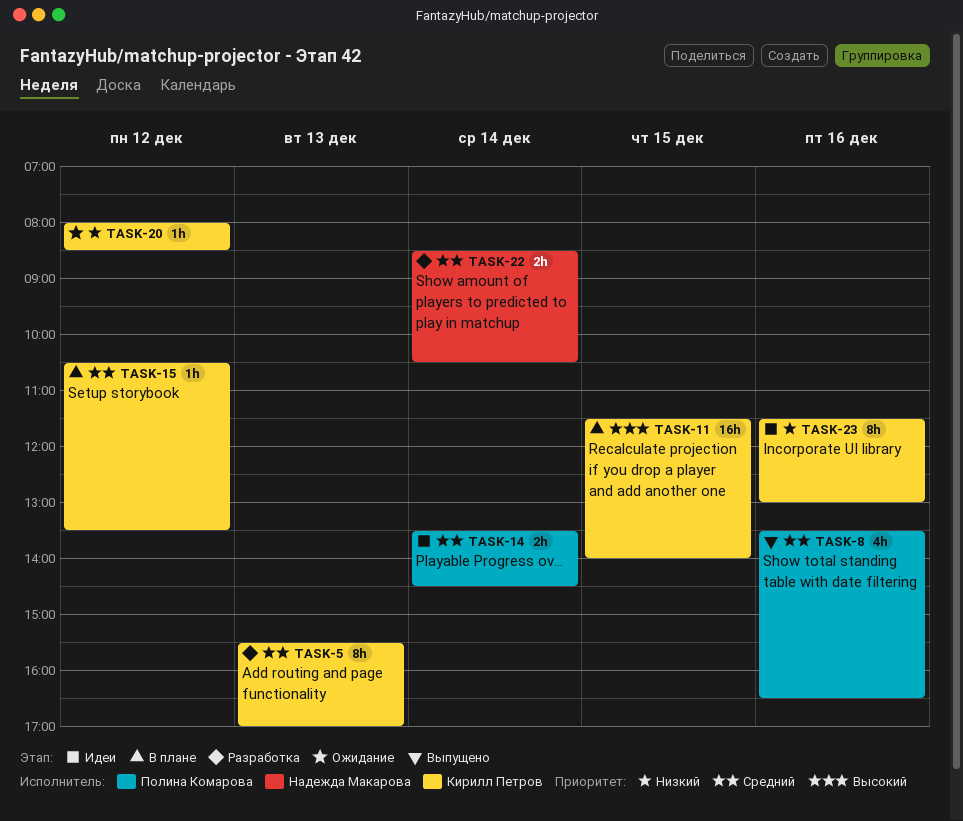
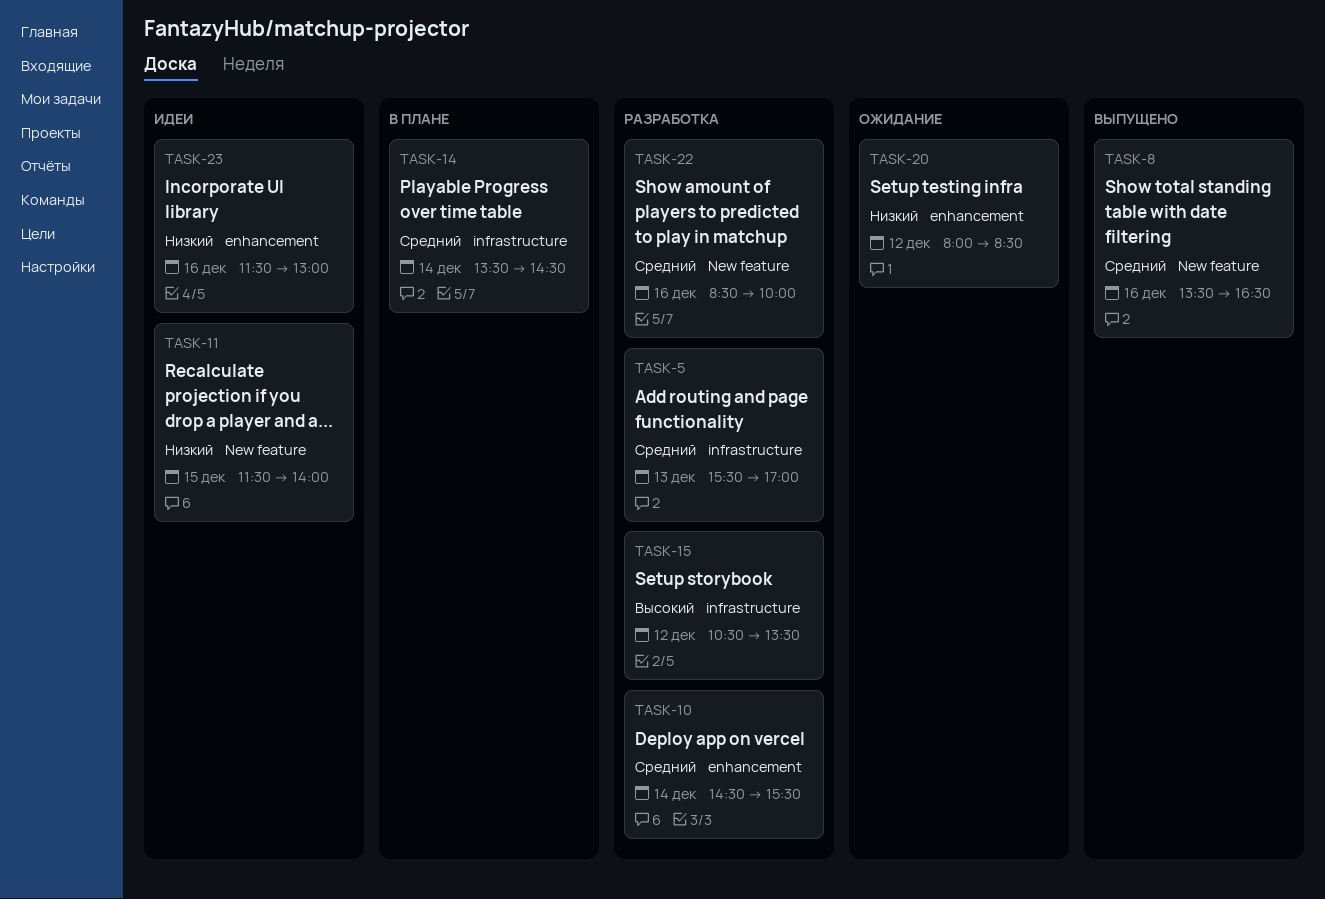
TASK-10: none -> present
TASK-11, status: В плане -> Идеи
TASK-11, priority: Высокий -> Низкий
TASK-14, status: Идеи -> В плане
TASK-15, status: В плане -> Разработка
TASK-15, priority: Средний -> Высокий
TASK-22, day: Dec 14 -> Dec 16
TASK-22, ends: 10:30 -> 10:00

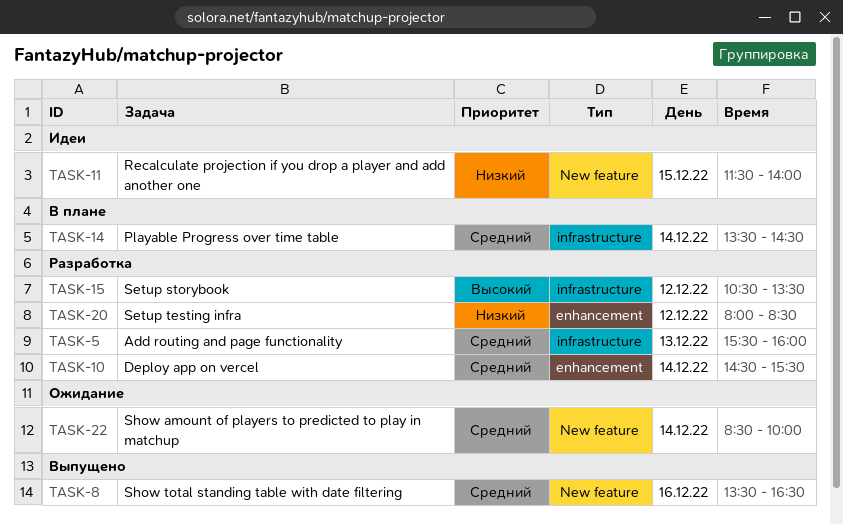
TASK-5, ends: 17:00 -> 16:00
TASK-20, status: Ожидание -> Разработка
TASK-22, status: Разработка -> Ожидание
TASK-22, day: Dec 16 -> Dec 14
TASK-23: present -> none

